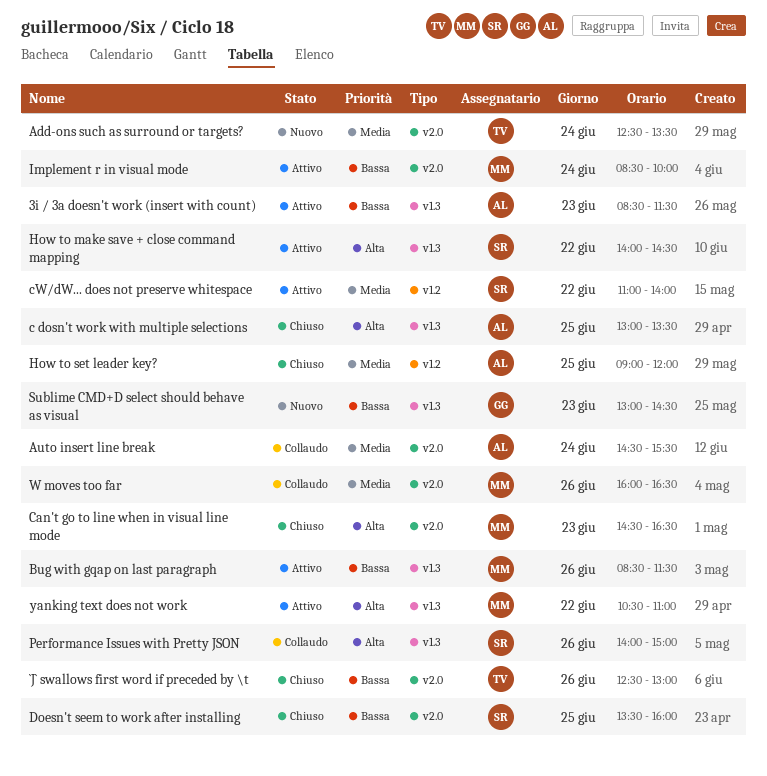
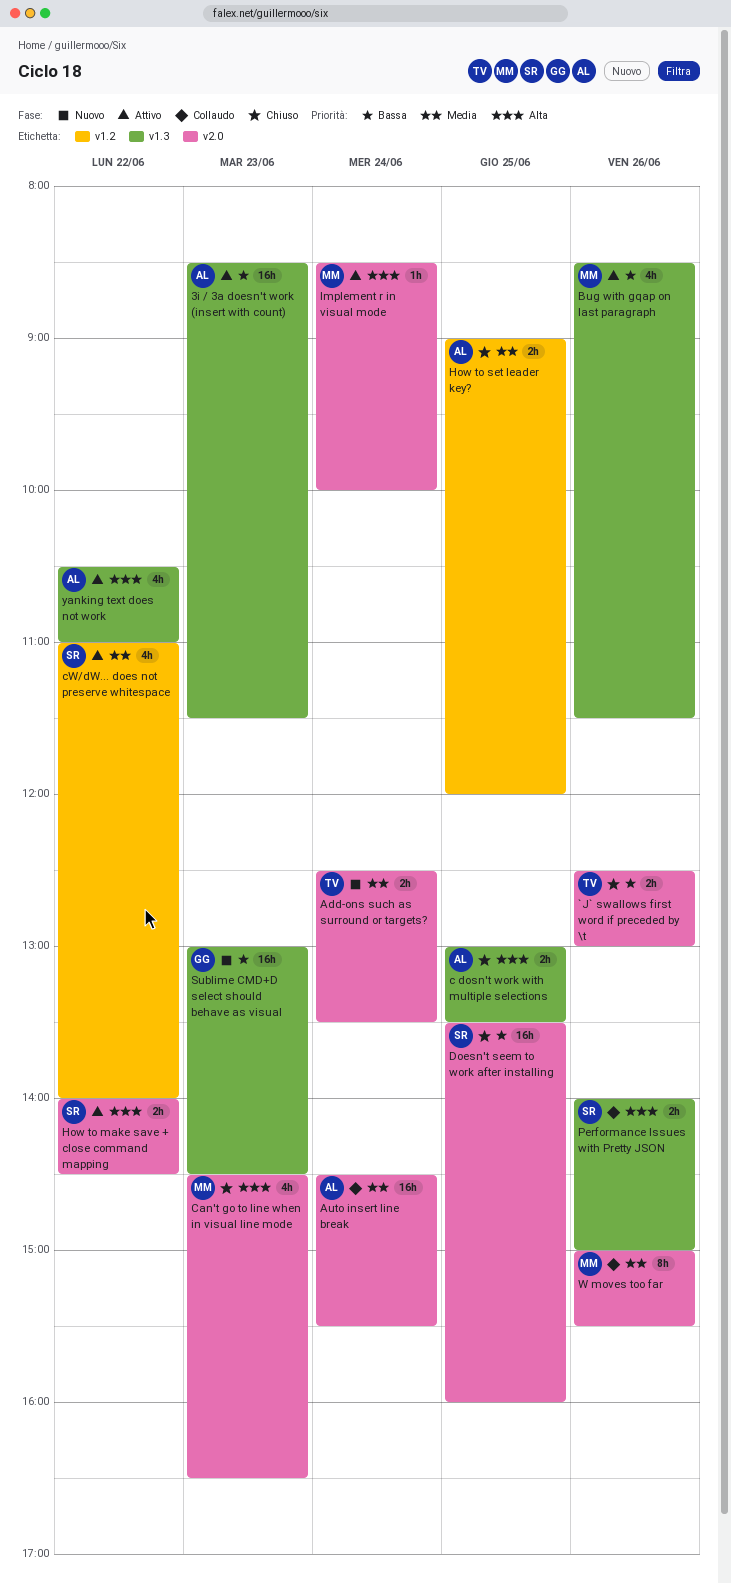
How to make save + close command mapping, label: v1.3 -> v2.0
Implement r in visual mode, priority: Bassa -> Alta
W moves too far, begins: 16:00 -> 15:00
W moves too far, ends: 16:30 -> 15:30
yanking text does not work, owner: MM -> AL

